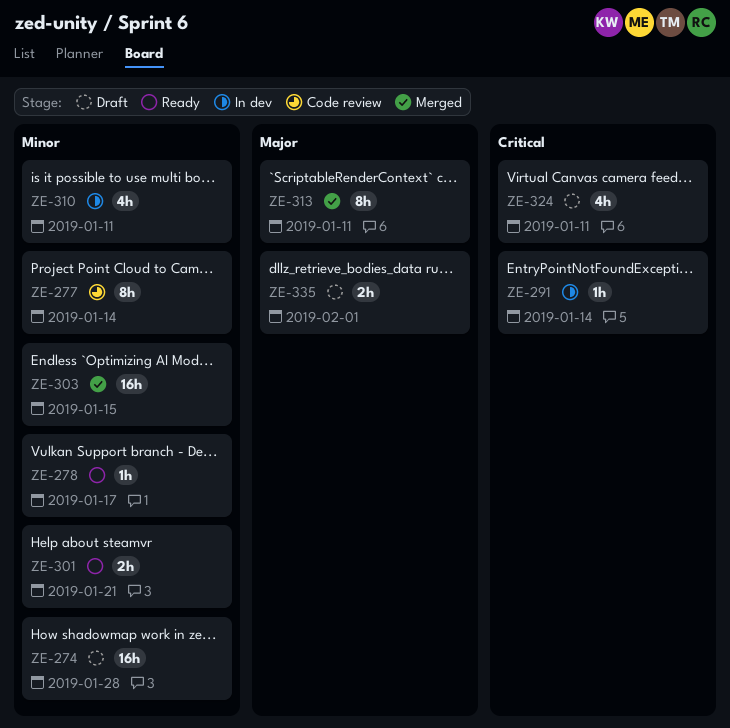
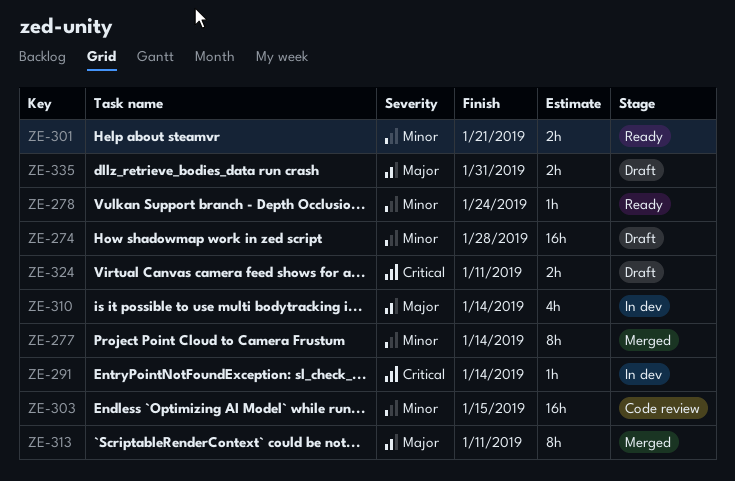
ZE-277, status: Code review -> Merged
ZE-278, due: Jan 17 -> Jan 24
ZE-303, status: Merged -> Code review
ZE-310, priority: Minor -> Major
ZE-310, due: Jan 11 -> Jan 14
ZE-324, estimate: 4h -> 2h
ZE-335, due: Feb 1 -> Jan 31

